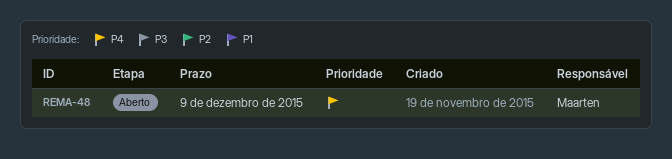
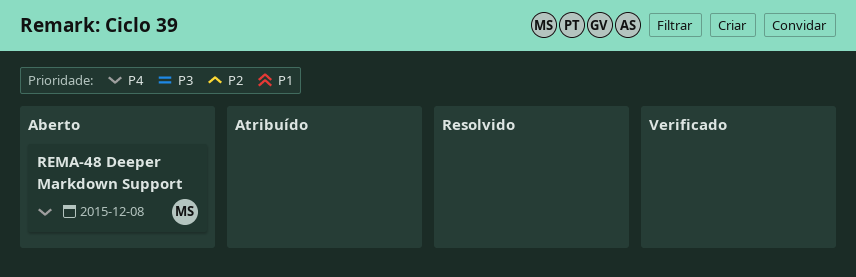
REMA-48, due: Dec 9 -> Dec 8

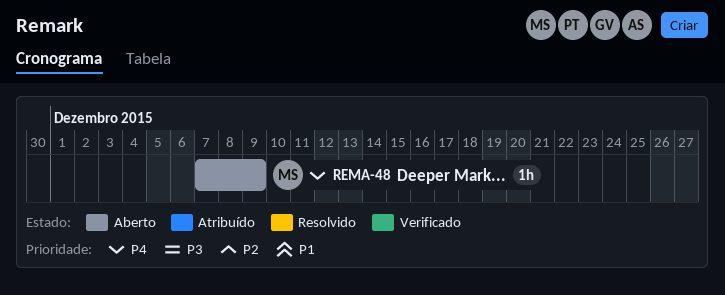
REMA-48, due: Dec 8 -> Dec 9

